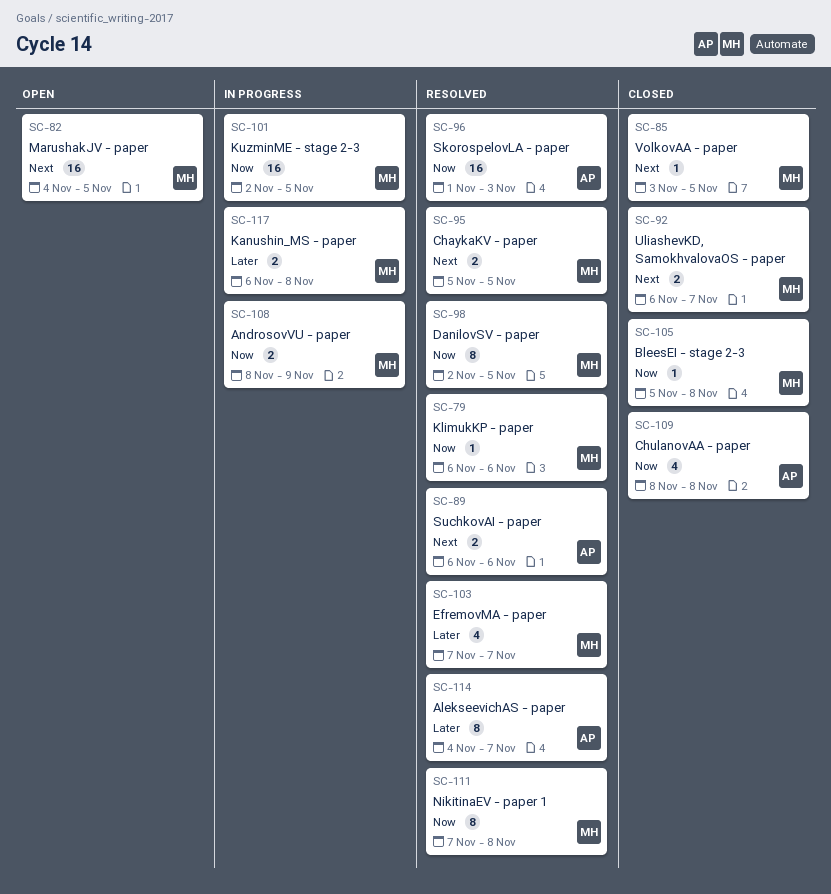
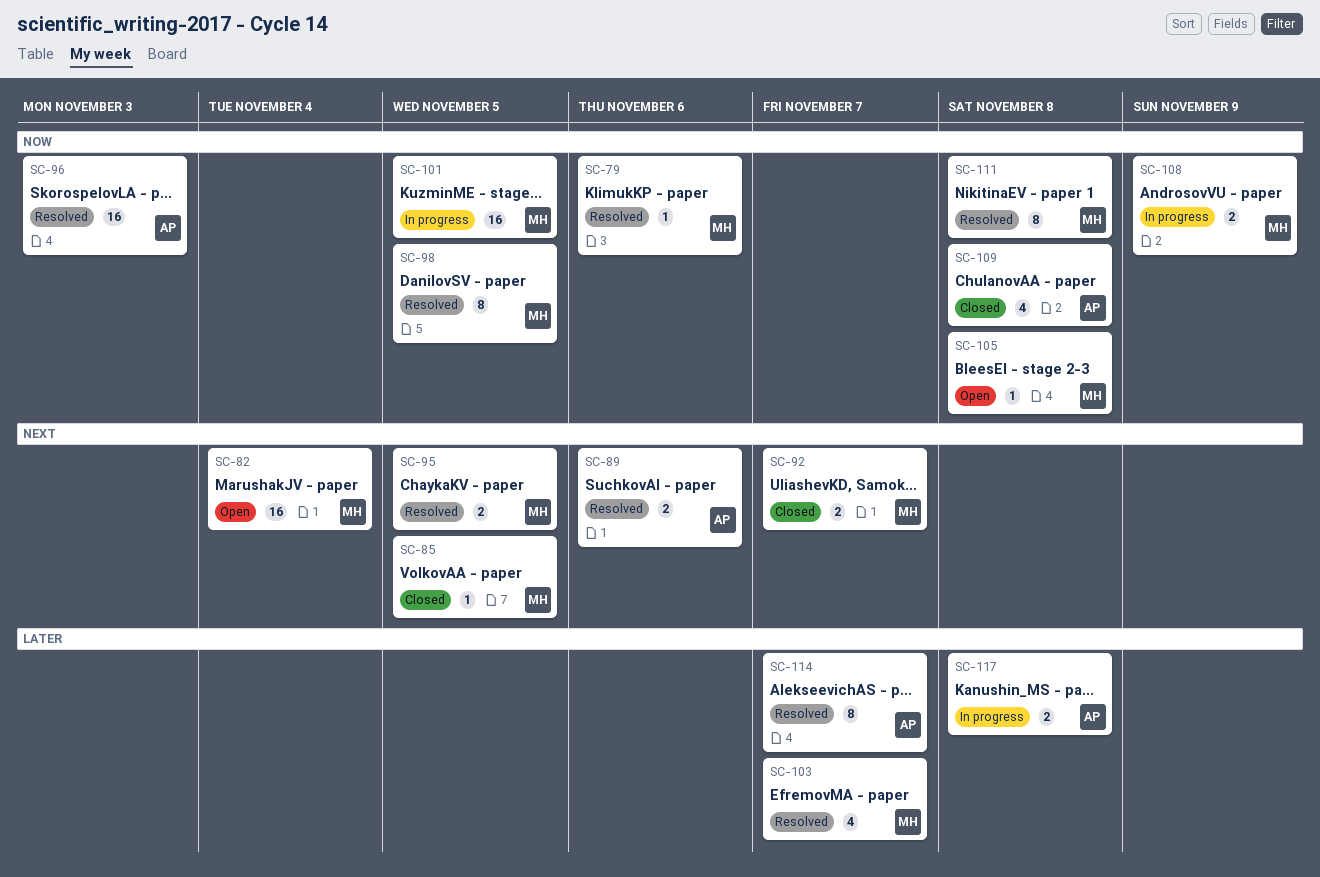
SC-82, due: Nov 5 -> Nov 4
SC-105, status: Closed -> Open
SC-117, owner: MH -> AP

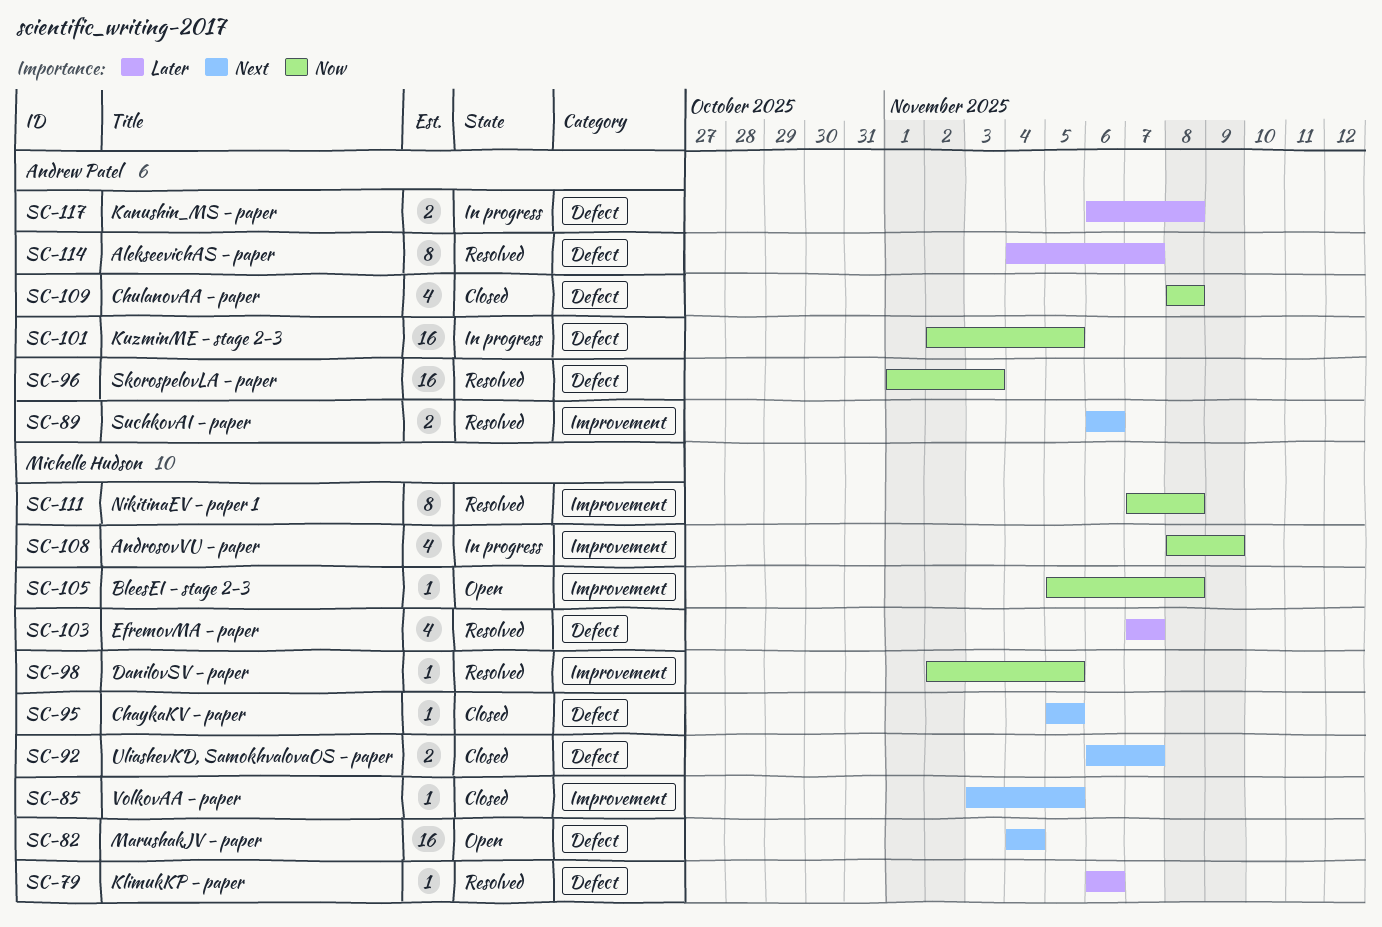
SC-79, priority: Now -> Later
SC-95, status: Resolved -> Closed
SC-95, estimate: 2 -> 1
SC-98, estimate: 8 -> 1
SC-101, owner: Michelle Hudson -> Andrew Patel
SC-108, estimate: 2 -> 4

